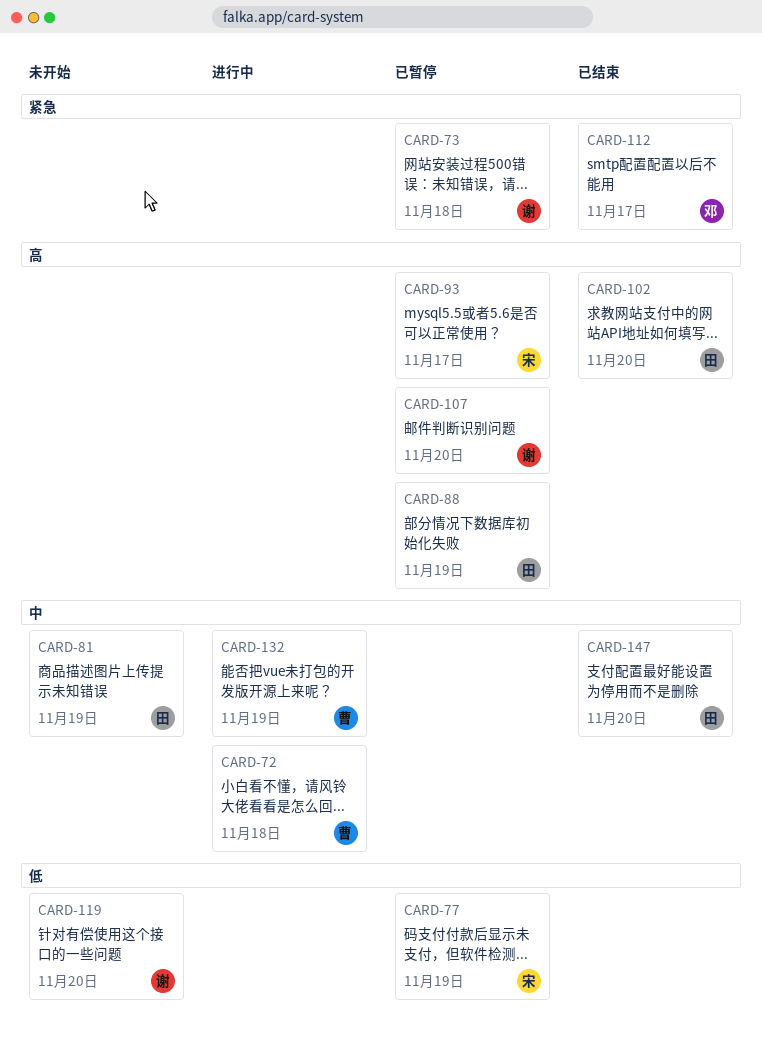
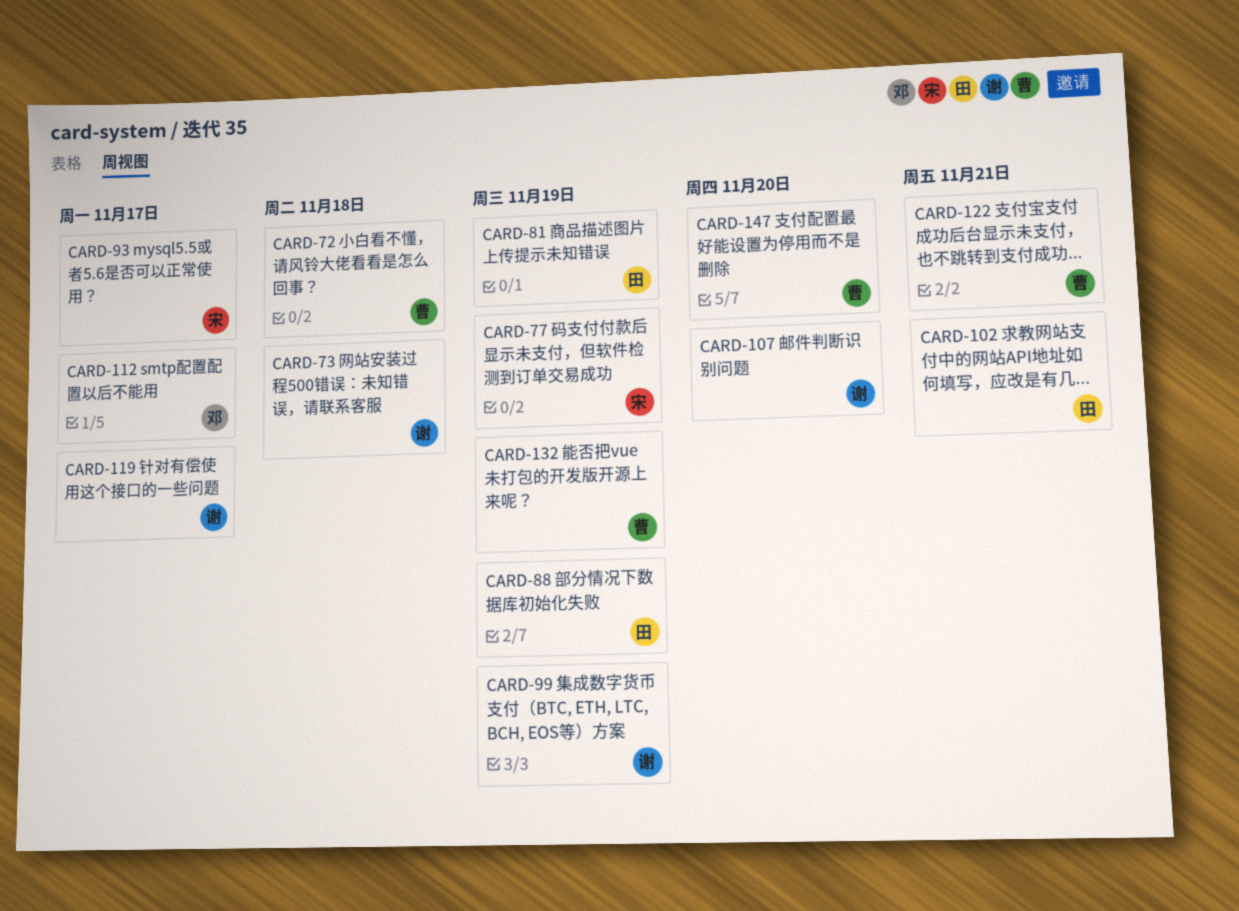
CARD-99: none -> present
CARD-102, due: Nov 20 -> Nov 21
CARD-119, due: Nov 20 -> Nov 17
CARD-122: none -> present
CARD-147, owner: 田 -> 曹

